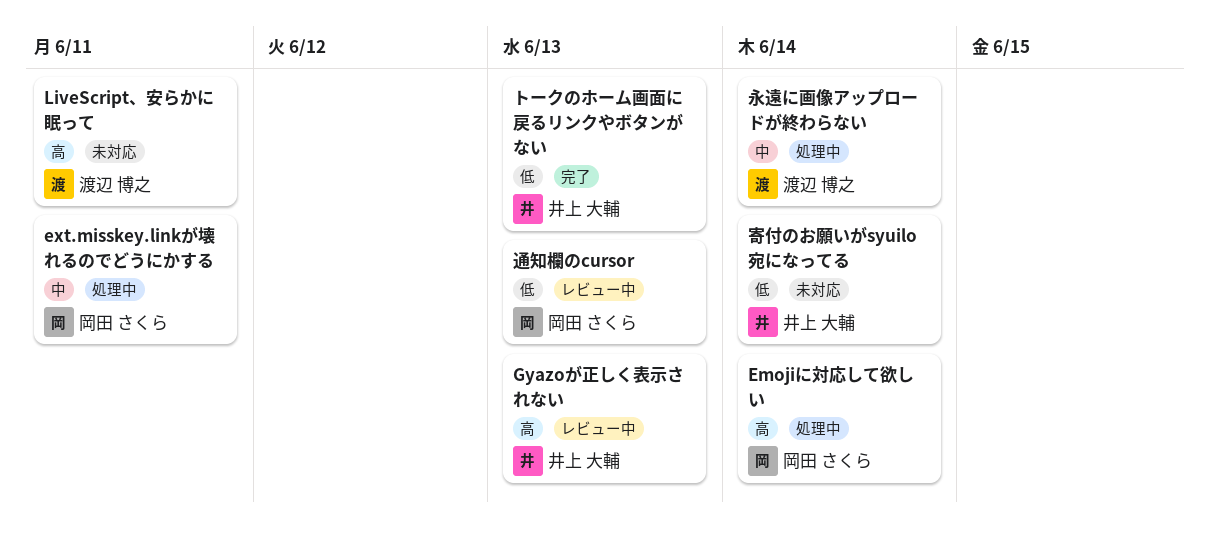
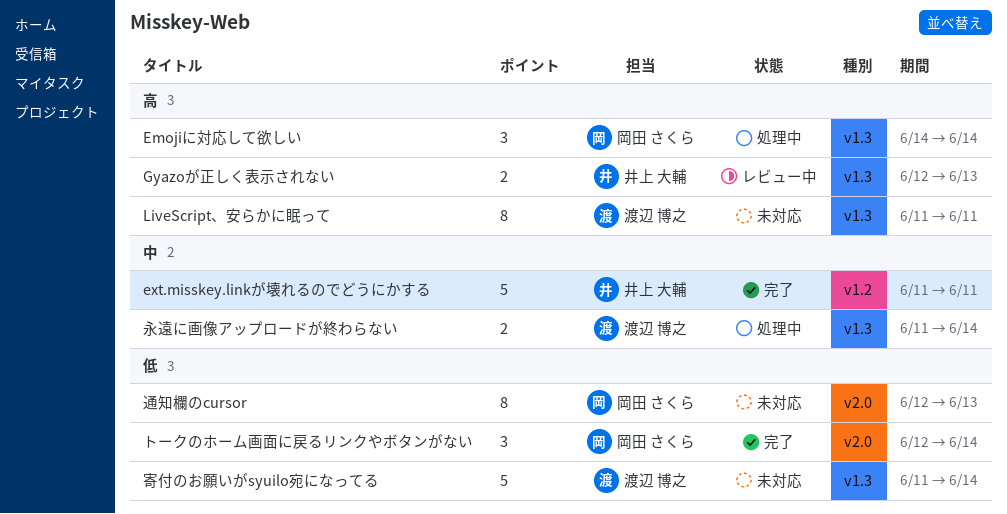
ext.misskey.linkが壊れるのでどうにかする, status: 処理中 -> 完了
ext.misskey.linkが壊れるのでどうにかする, owner: 岡田 さくら -> 井上 大輔
トークのホーム画面に戻るリンクやボタンがない, owner: 井上 大輔 -> 岡田 さくら
トークのホーム画面に戻るリンクやボタンがない, due: Jun 13 -> Jun 14
寄付のお願いがsyuilo宛になってる, owner: 井上 大輔 -> 渡辺 博之
通知欄のcursor, status: レビュー中 -> 未対応

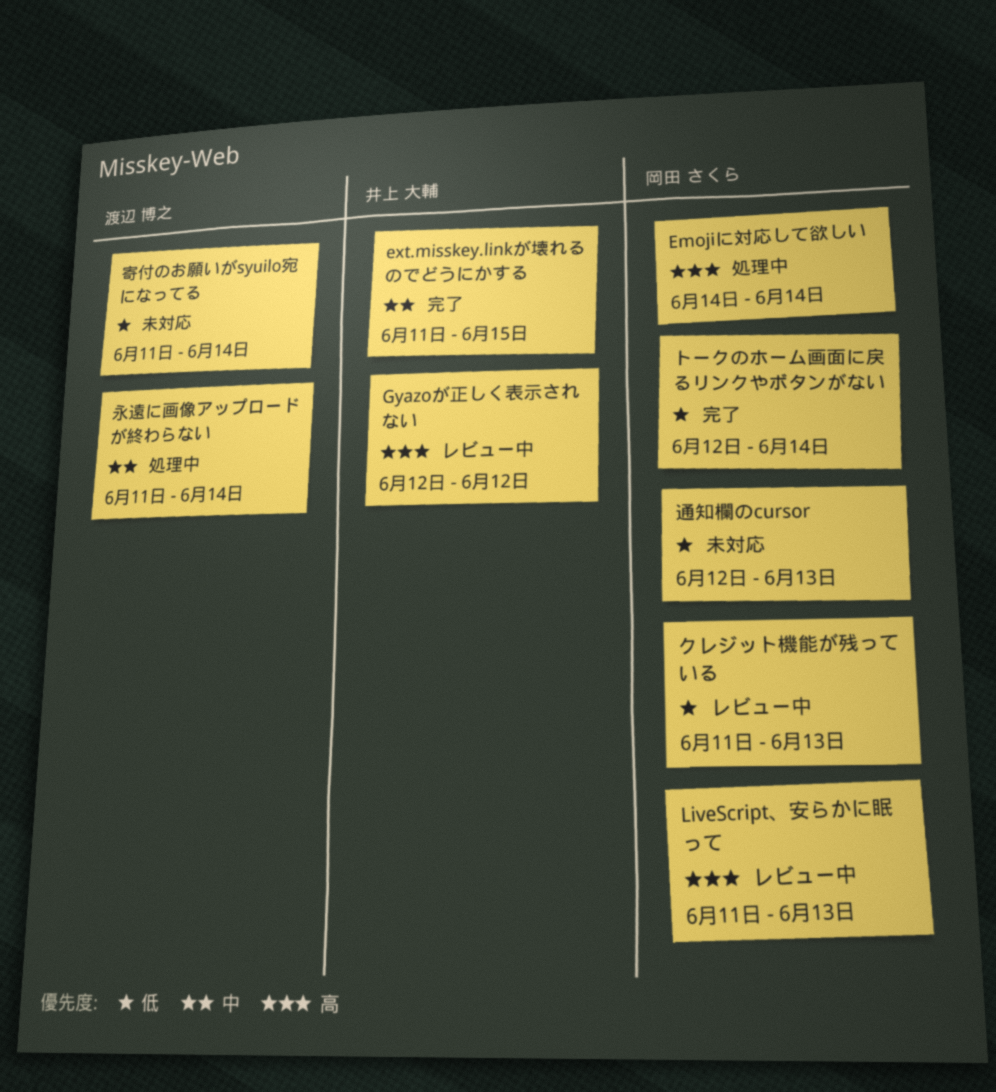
ext.misskey.linkが壊れるのでどうにかする, due: Jun 11 -> Jun 15
Gyazoが正しく表示されない, due: Jun 13 -> Jun 12
LiveScript、安らかに眠って, status: 未対応 -> レビュー中
LiveScript、安らかに眠って, owner: 渡辺 博之 -> 岡田 さくら
LiveScript、安らかに眠って, due: Jun 11 -> Jun 13
クレジット機能が残っている: none -> present

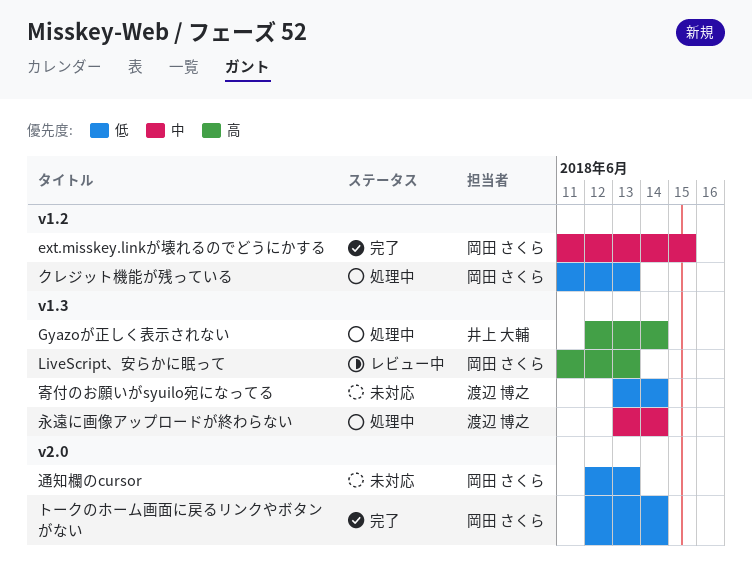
Emojiに対応して欲しい: present -> none
ext.misskey.linkが壊れるのでどうにかする, owner: 井上 大輔 -> 岡田 さくら
Gyazoが正しく表示されない, status: レビュー中 -> 処理中
Gyazoが正しく表示されない, due: Jun 12 -> Jun 14
クレジット機能が残っている, status: レビュー中 -> 処理中
寄付のお願いがsyuilo宛になってる, start: Jun 11 -> Jun 13
永遠に画像アップロードが終わらない, start: Jun 11 -> Jun 13

